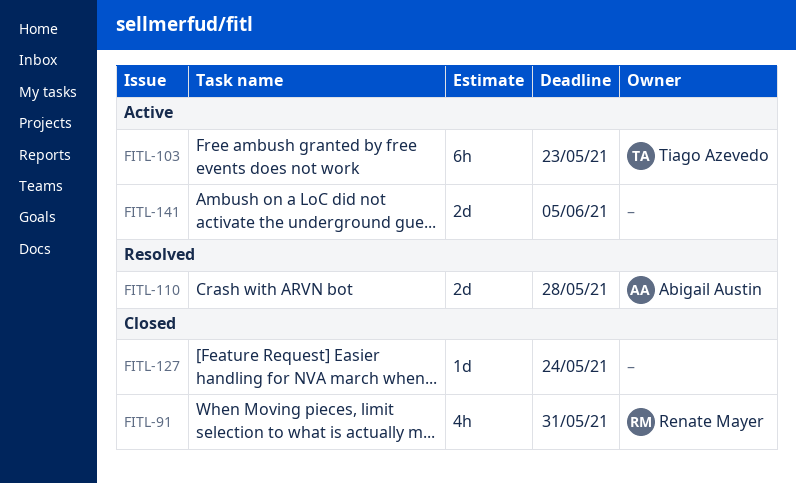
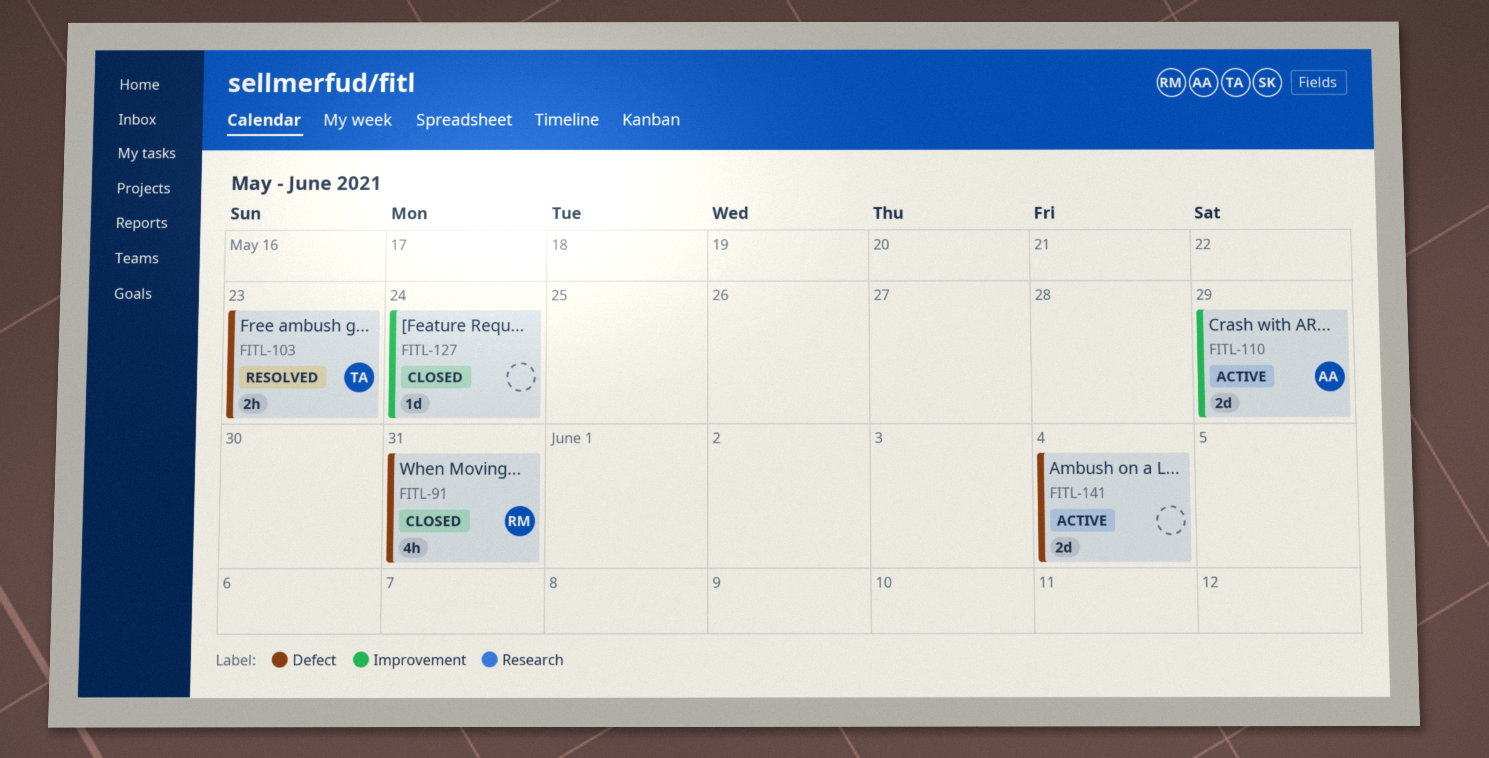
FITL-103, status: Active -> Resolved
FITL-103, estimate: 6h -> 2h
FITL-110, status: Resolved -> Active
FITL-110, due: May 28 -> May 29
FITL-141, due: Jun 5 -> Jun 4

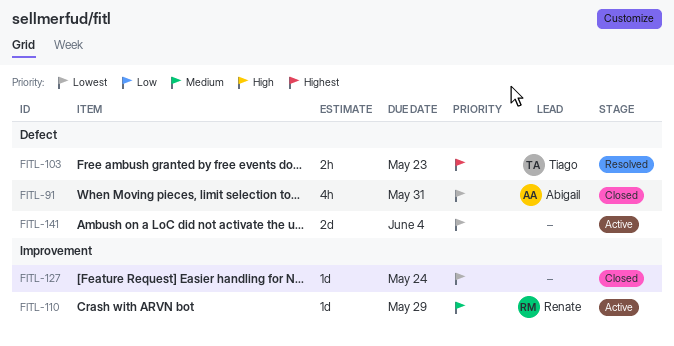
FITL-91, owner: Renate -> Abigail
FITL-110, owner: Abigail -> Renate
FITL-110, estimate: 2d -> 1d

